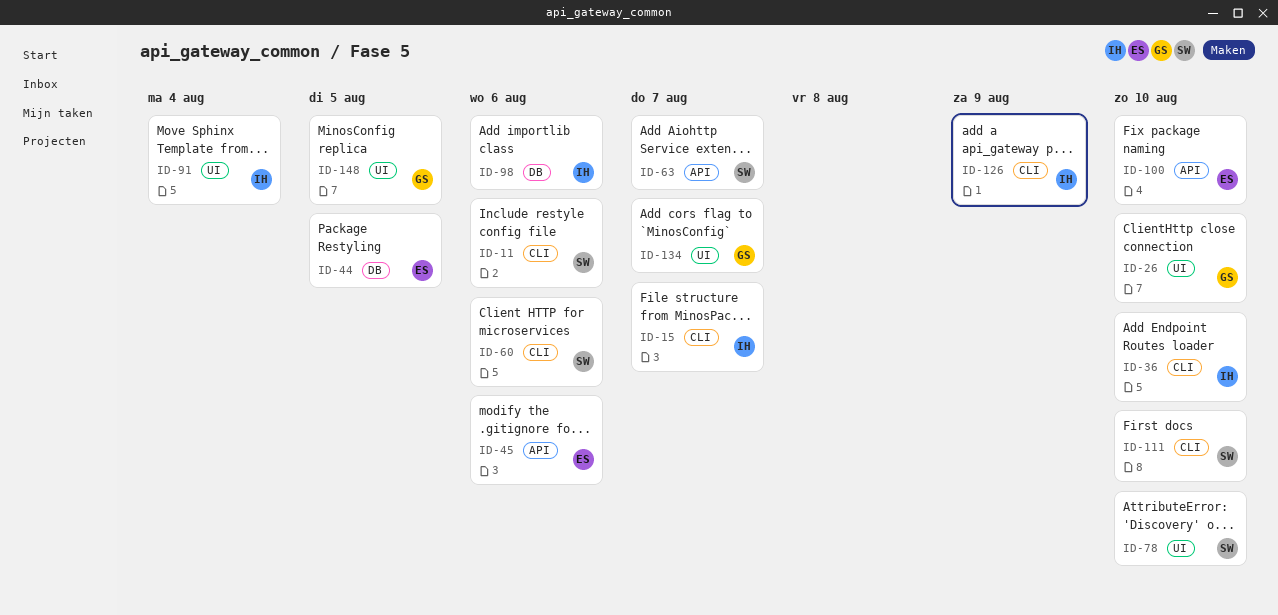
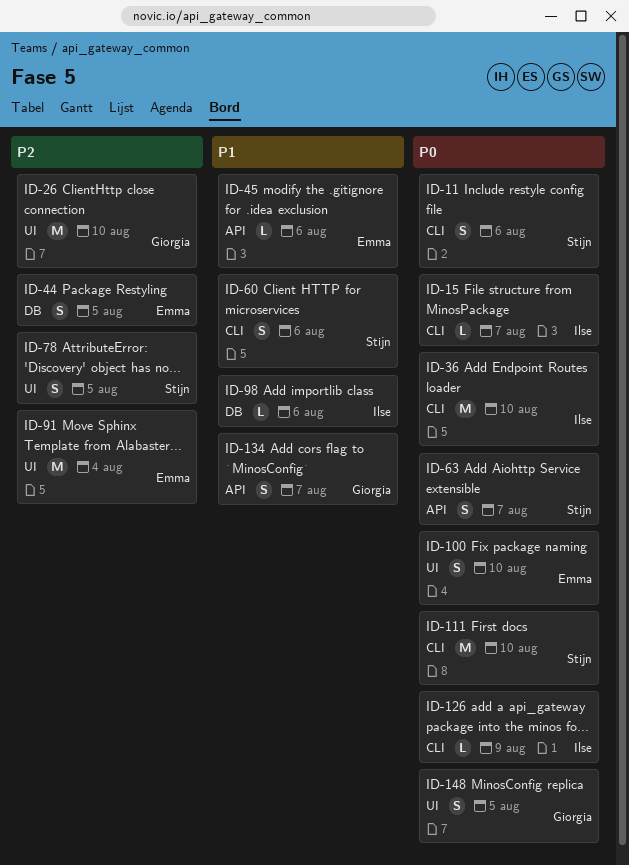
ID-78, due: Aug 10 -> Aug 5
ID-91, owner: Ilse -> Emma
ID-100, label: API -> UI
ID-134, label: UI -> API

